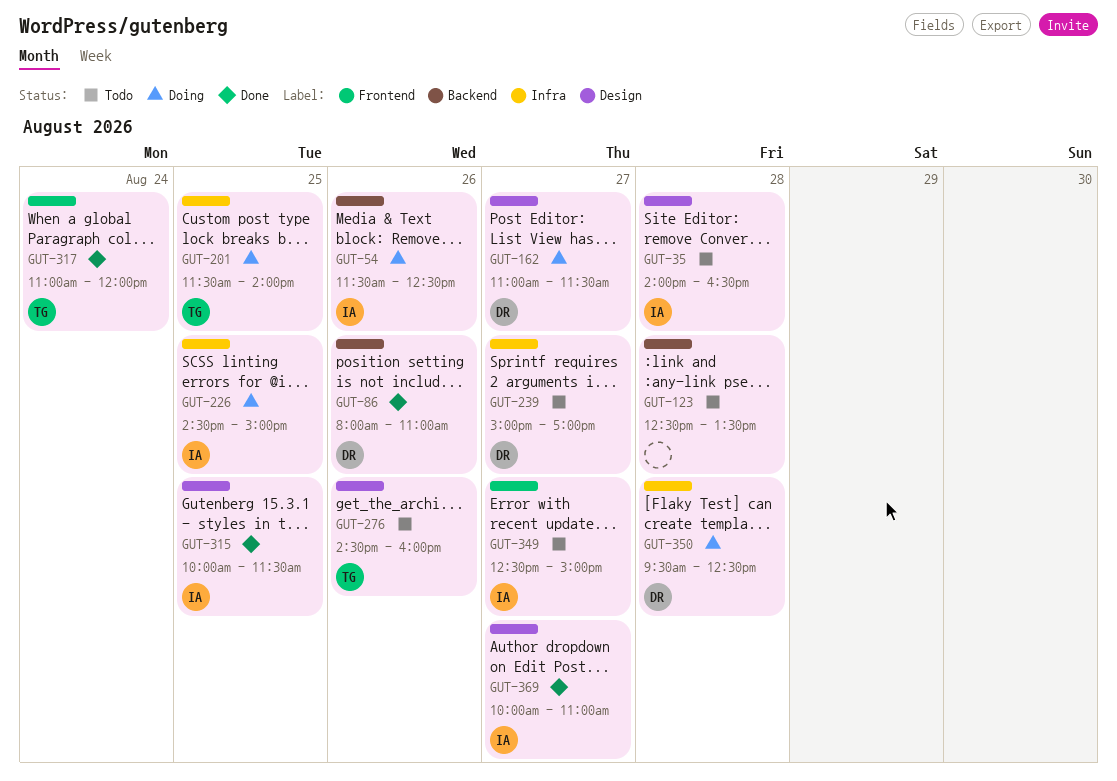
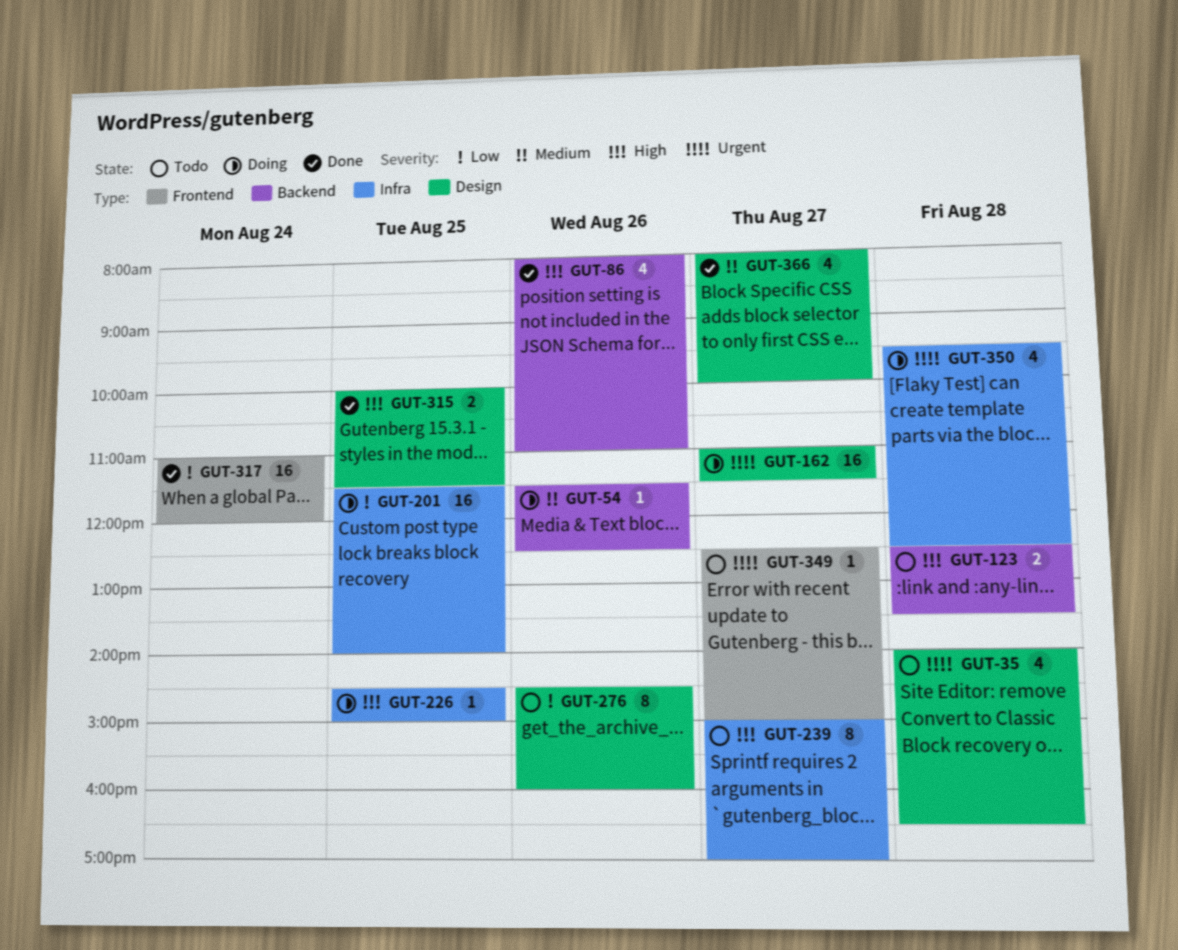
GUT-366: none -> present
GUT-369: present -> none

